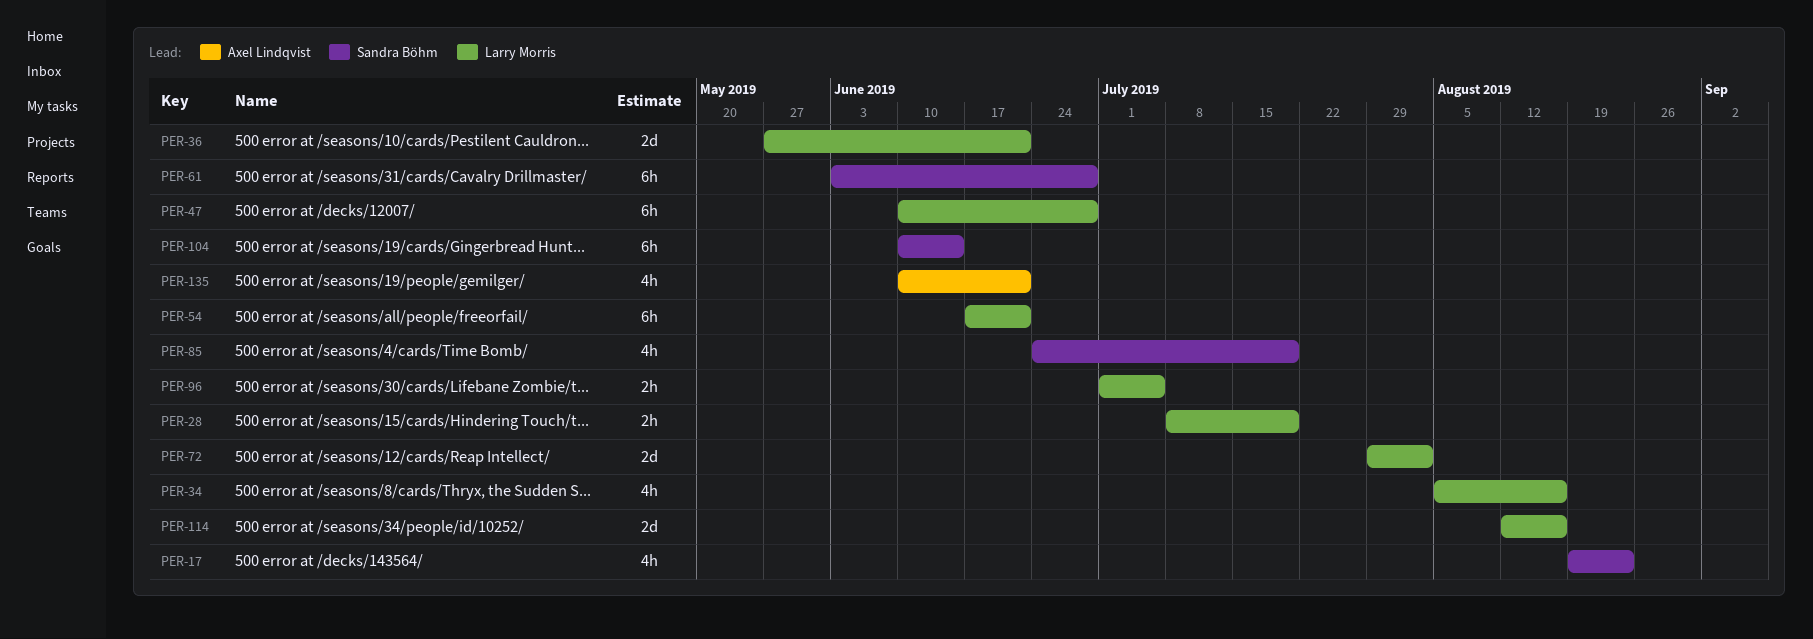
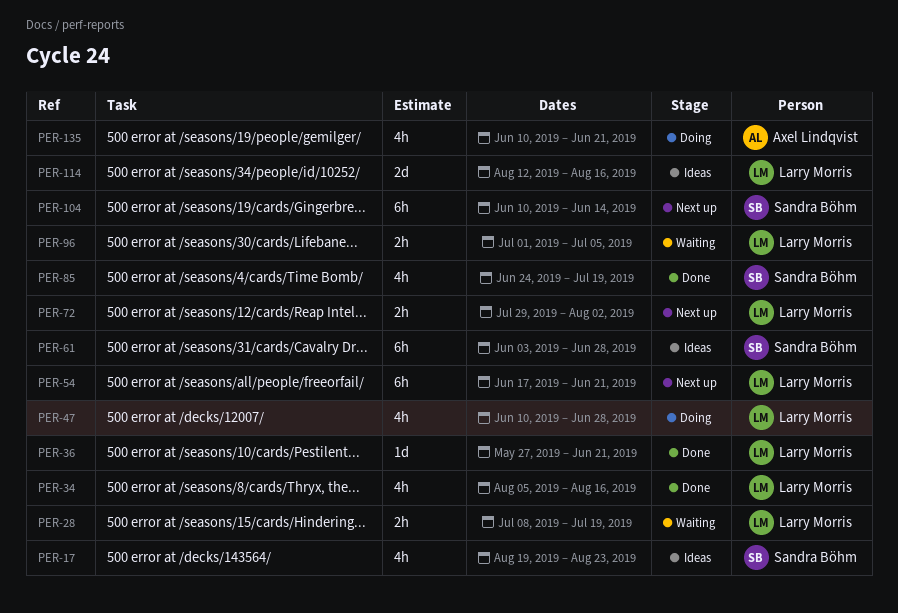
PER-36, estimate: 2d -> 1d
PER-47, estimate: 6h -> 4h
PER-72, estimate: 2d -> 2h

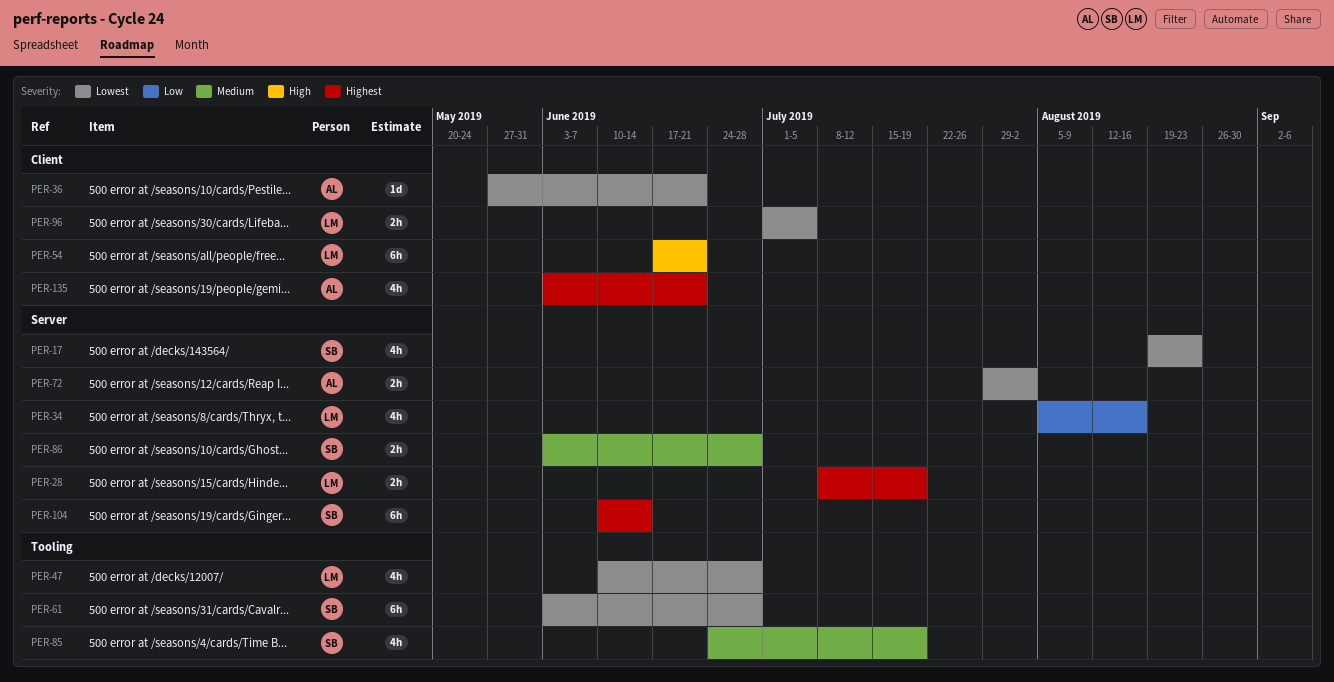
PER-36, owner: Larry Morris -> Axel Lindqvist
PER-72, owner: Larry Morris -> Axel Lindqvist
PER-86: none -> present
PER-114: present -> none
PER-135, start: Jun 10 -> Jun 3

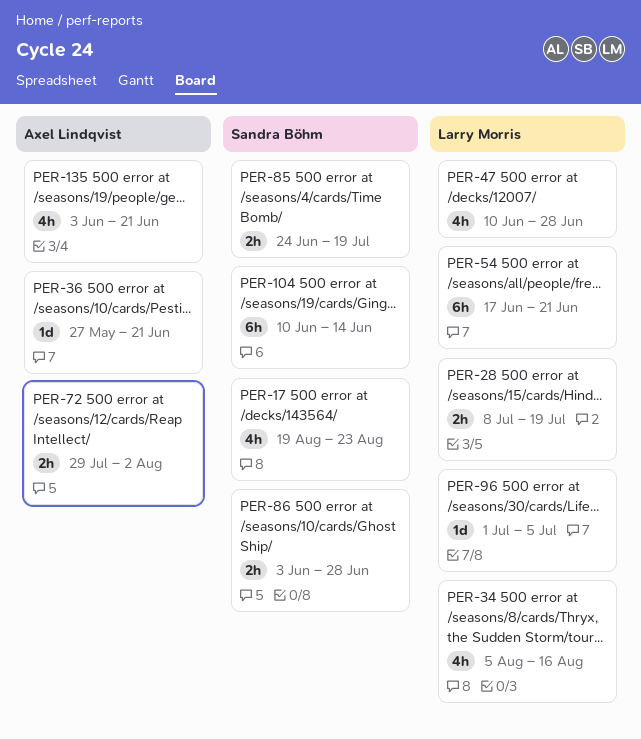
PER-61: present -> none
PER-85, estimate: 4h -> 2h
PER-96, estimate: 2h -> 1d

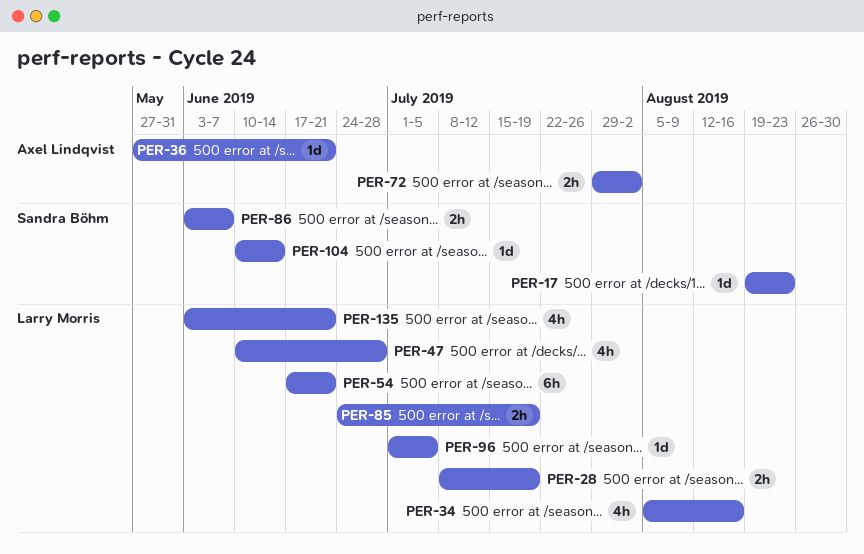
PER-17, estimate: 4h -> 1d
PER-85, owner: Sandra Böhm -> Larry Morris
PER-86, due: Jun 28 -> Jun 7
PER-104, estimate: 6h -> 1d
PER-135, owner: Axel Lindqvist -> Larry Morris

